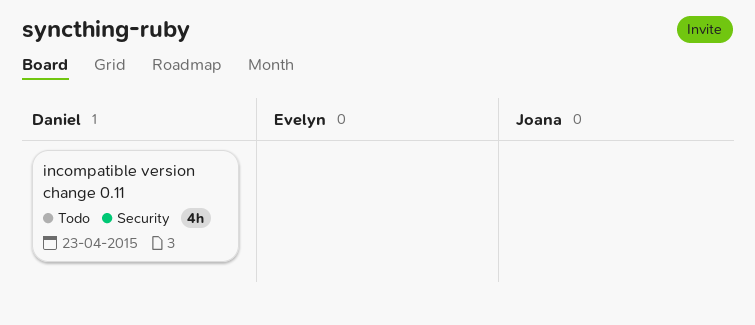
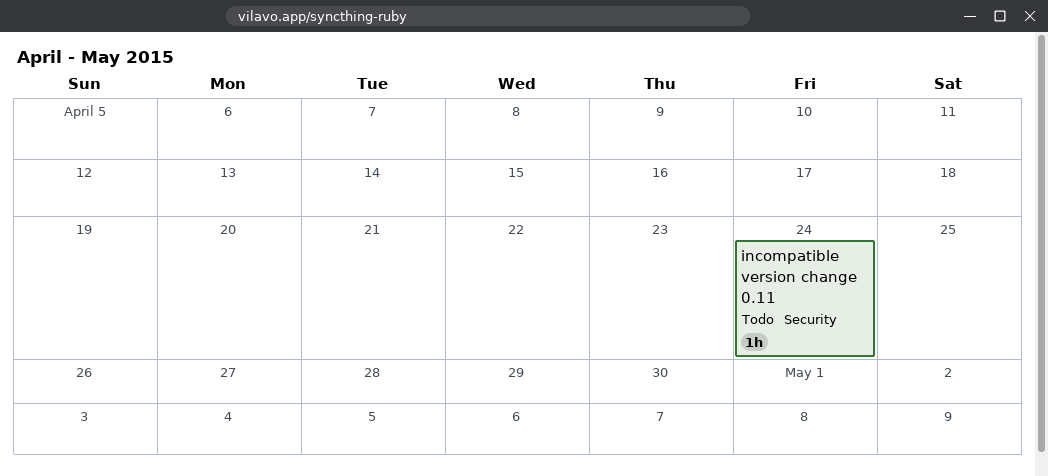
incompatible version change 0.11, estimate: 4h -> 1h
incompatible version change 0.11, due: Apr 23 -> Apr 24

